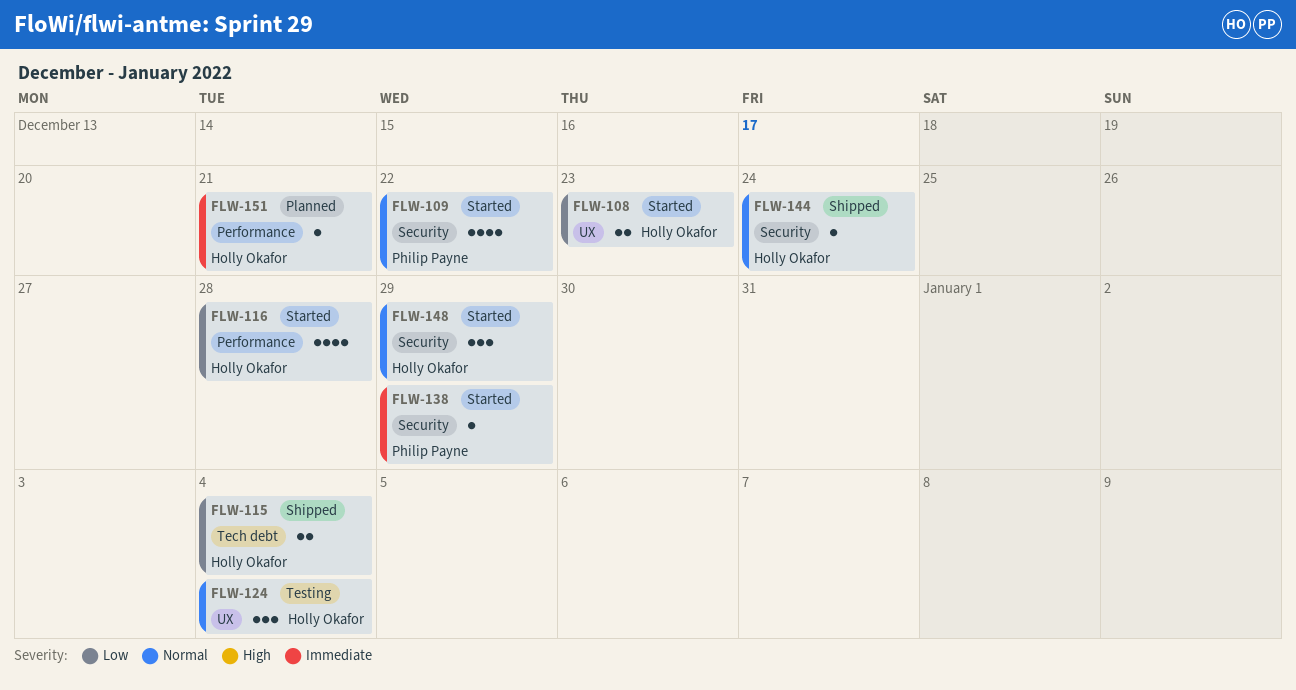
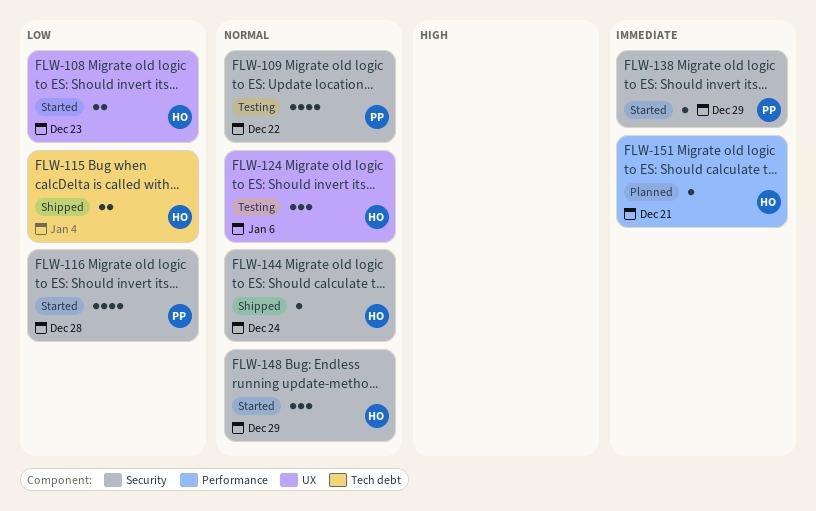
FLW-109, status: Started -> Testing
FLW-116, owner: Holly Okafor -> Philip Payne
FLW-116, label: Performance -> Security
FLW-124, due: Jan 4 -> Jan 6

